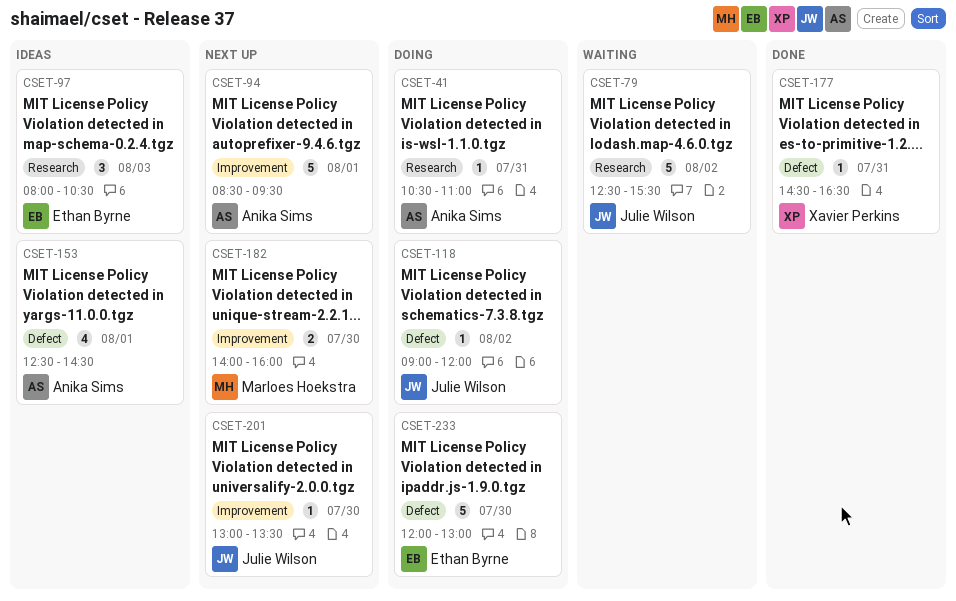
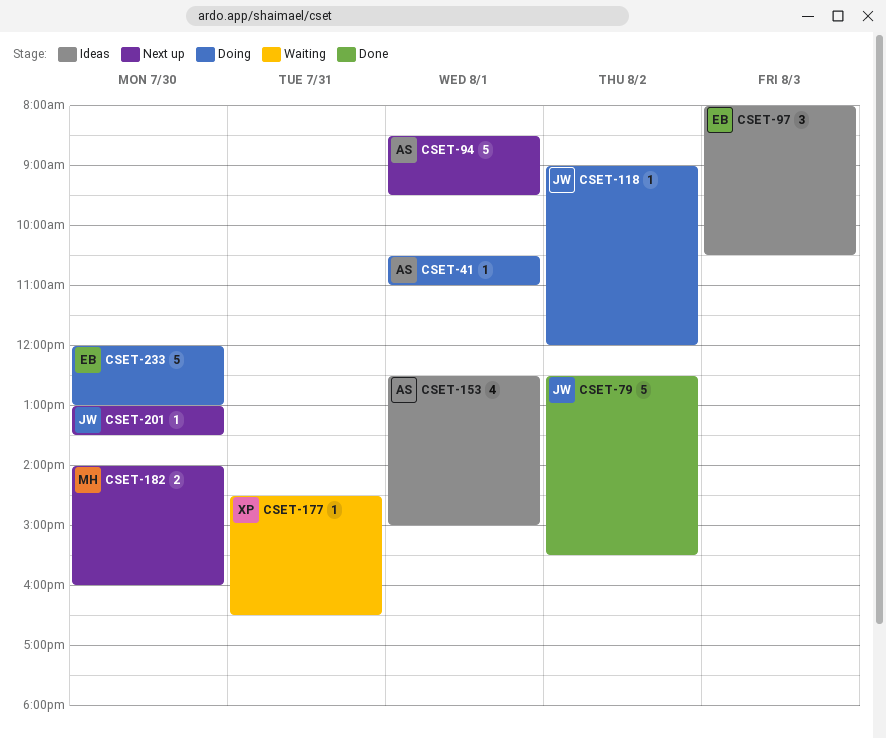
CSET-41, day: Jul 31 -> Aug 1
CSET-79, status: Waiting -> Done
CSET-153, ends: 14:30 -> 15:00
CSET-177, status: Done -> Waiting

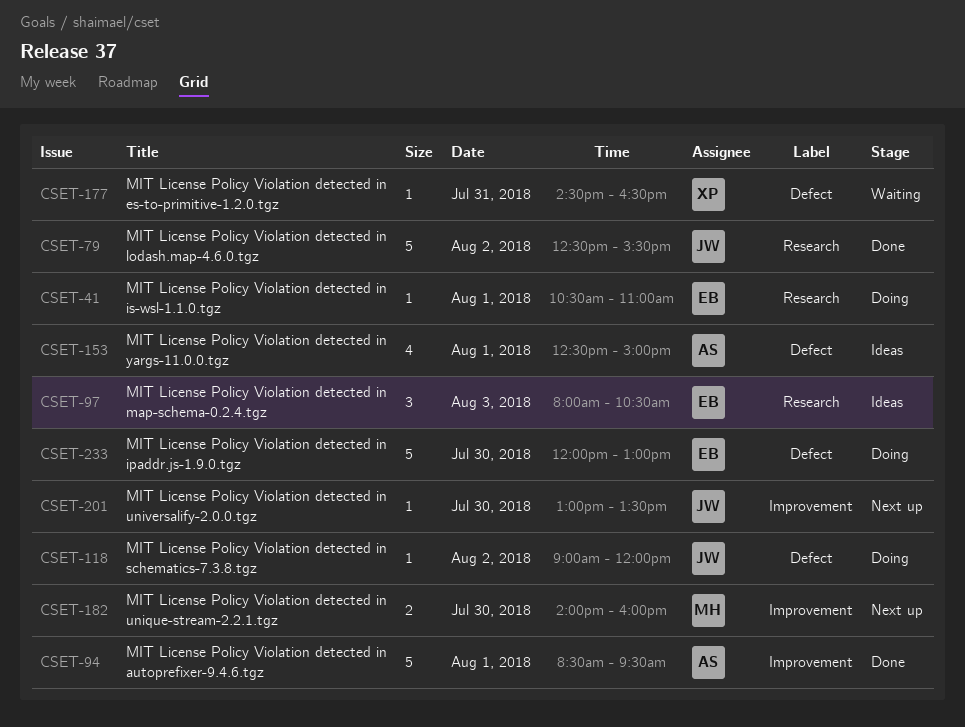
CSET-41, owner: AS -> EB
CSET-94, status: Next up -> Done

